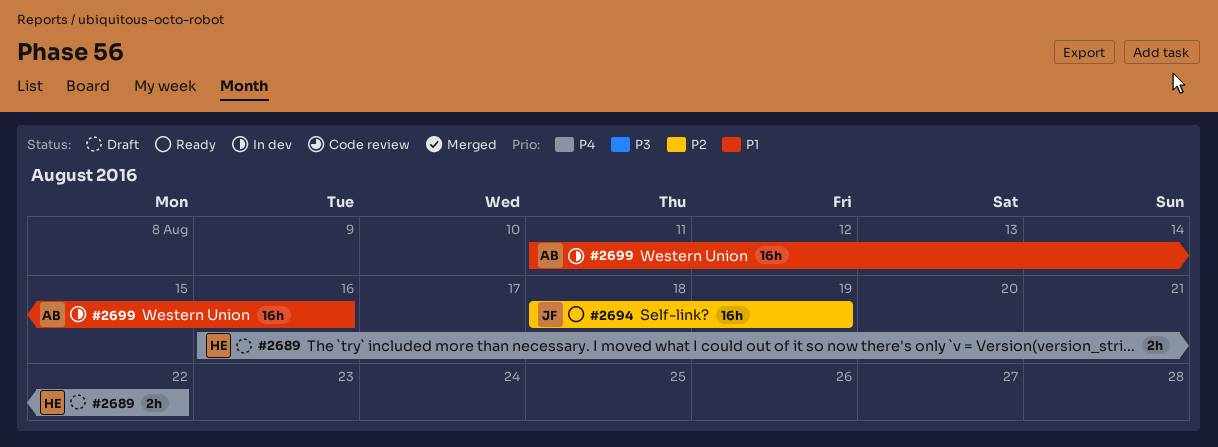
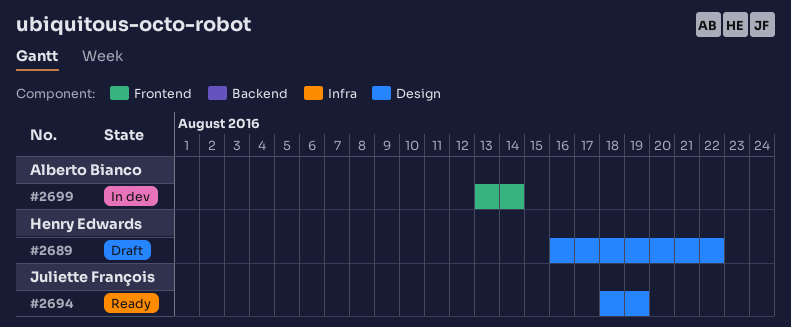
#2699, start: Aug 11 -> Aug 13
#2699, due: Aug 16 -> Aug 14

